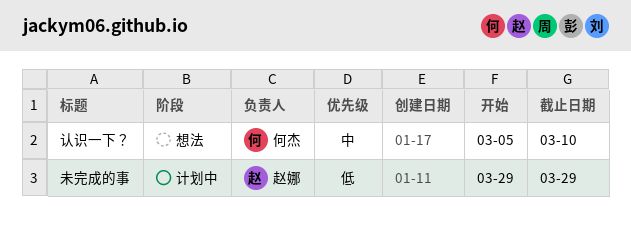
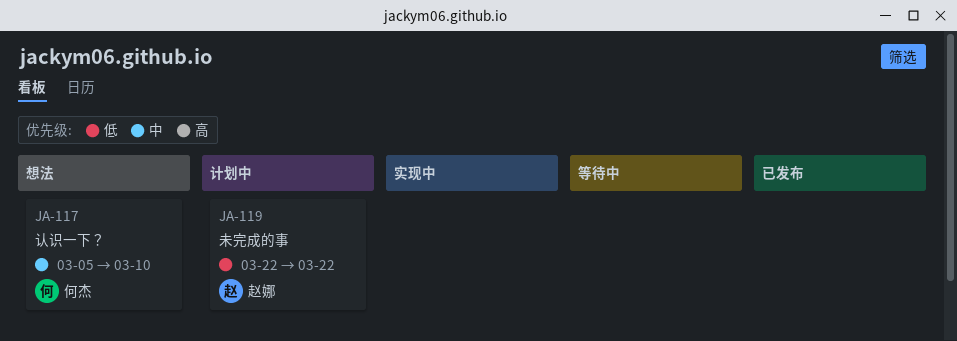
未完成的事, start: Mar 29 -> Mar 22
未完成的事, due: Mar 29 -> Mar 22

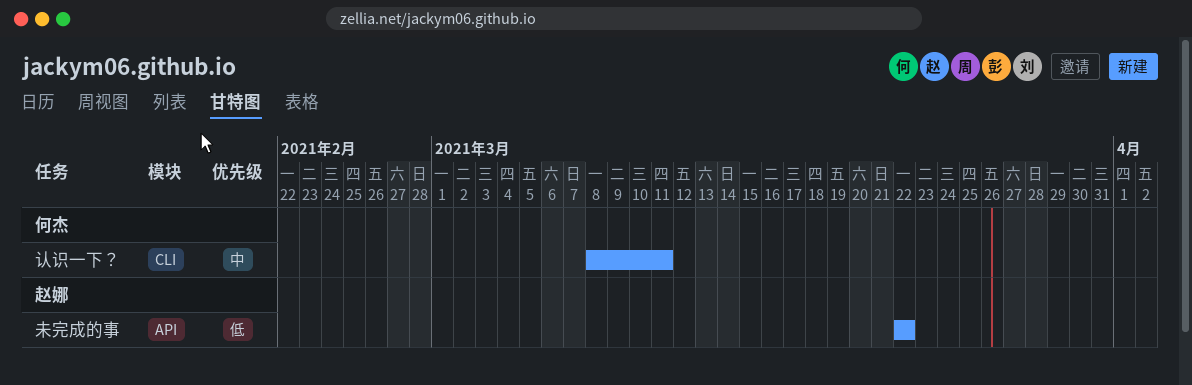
认识一下？, start: Mar 5 -> Mar 8
认识一下？, due: Mar 10 -> Mar 11

